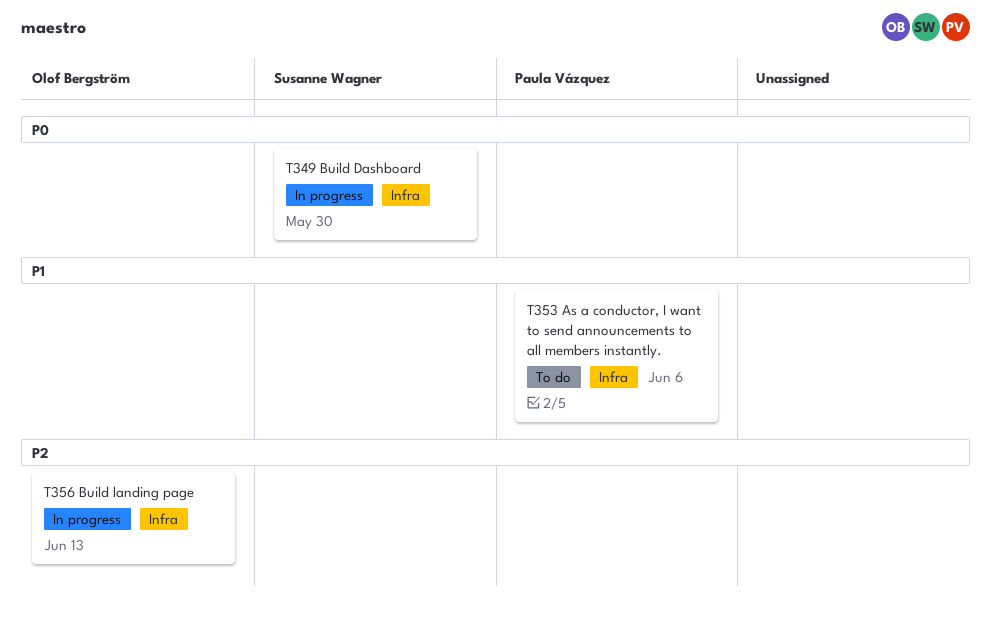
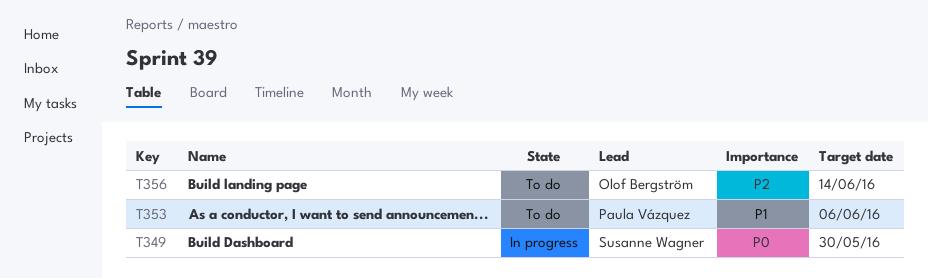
T356, status: In progress -> To do
T356, due: Jun 13 -> Jun 14

